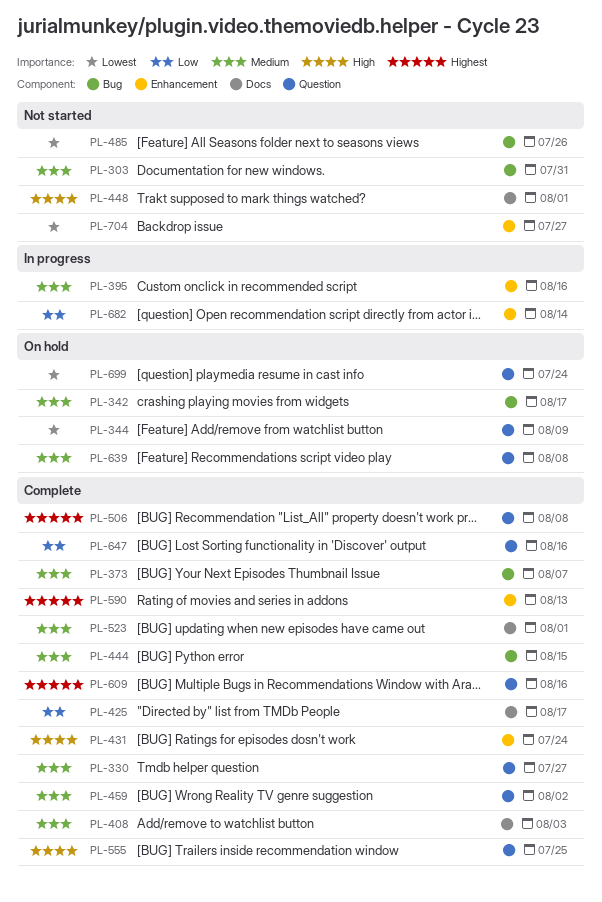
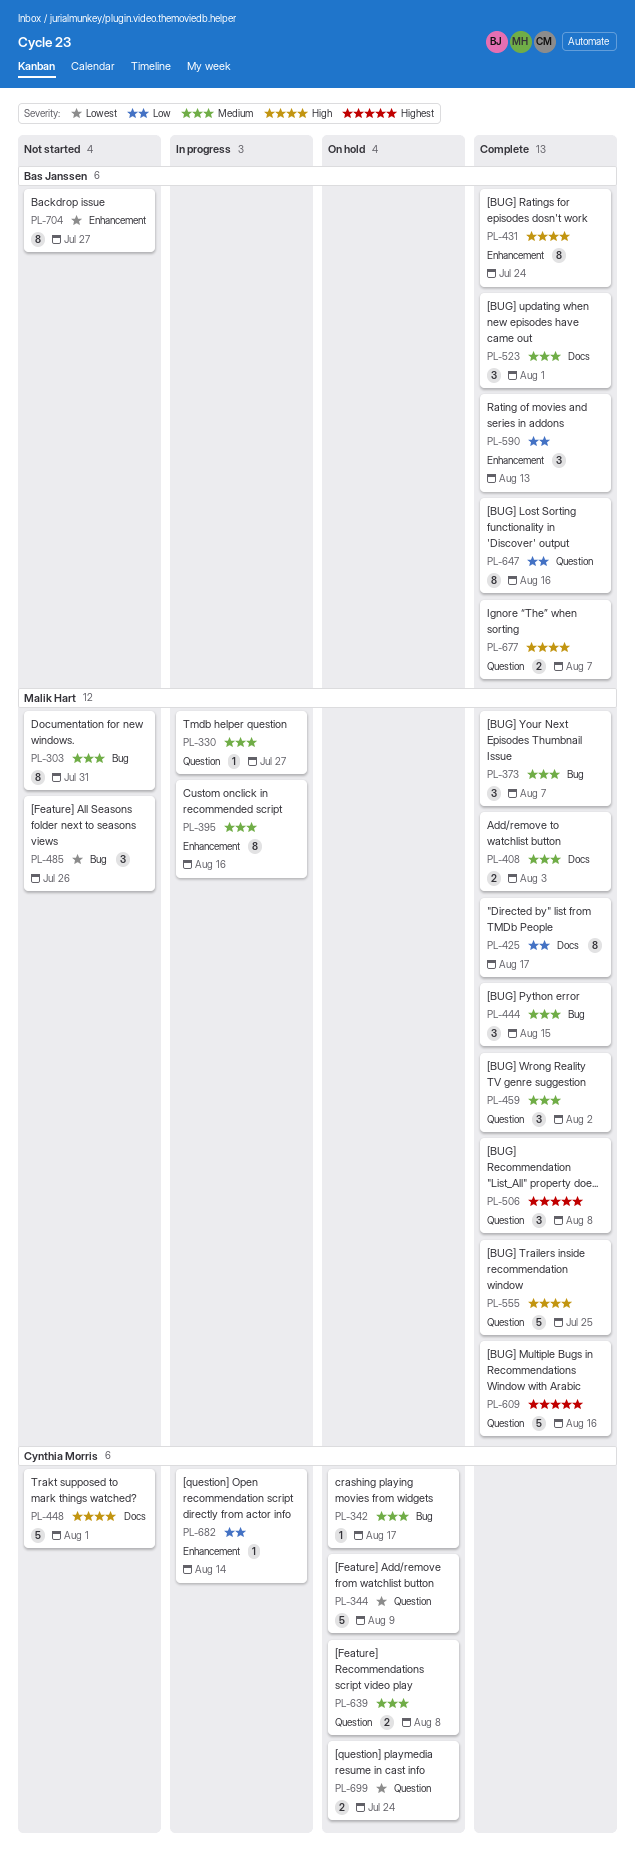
PL-330, status: Complete -> In progress
PL-590, priority: Highest -> Low
PL-677: none -> present

